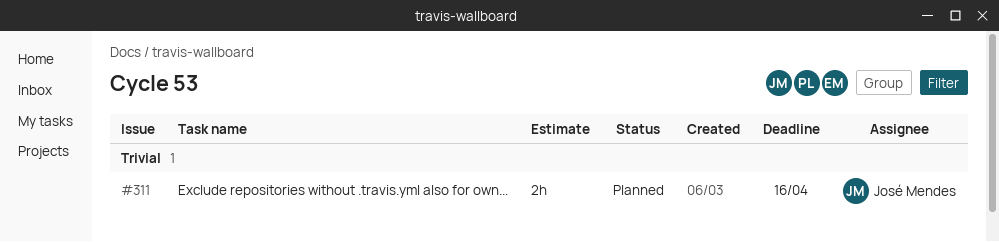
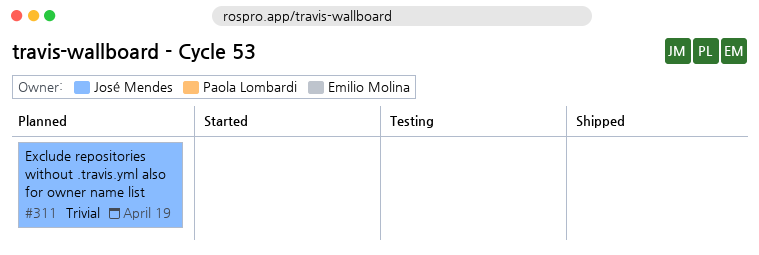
#311, due: Apr 16 -> Apr 19

